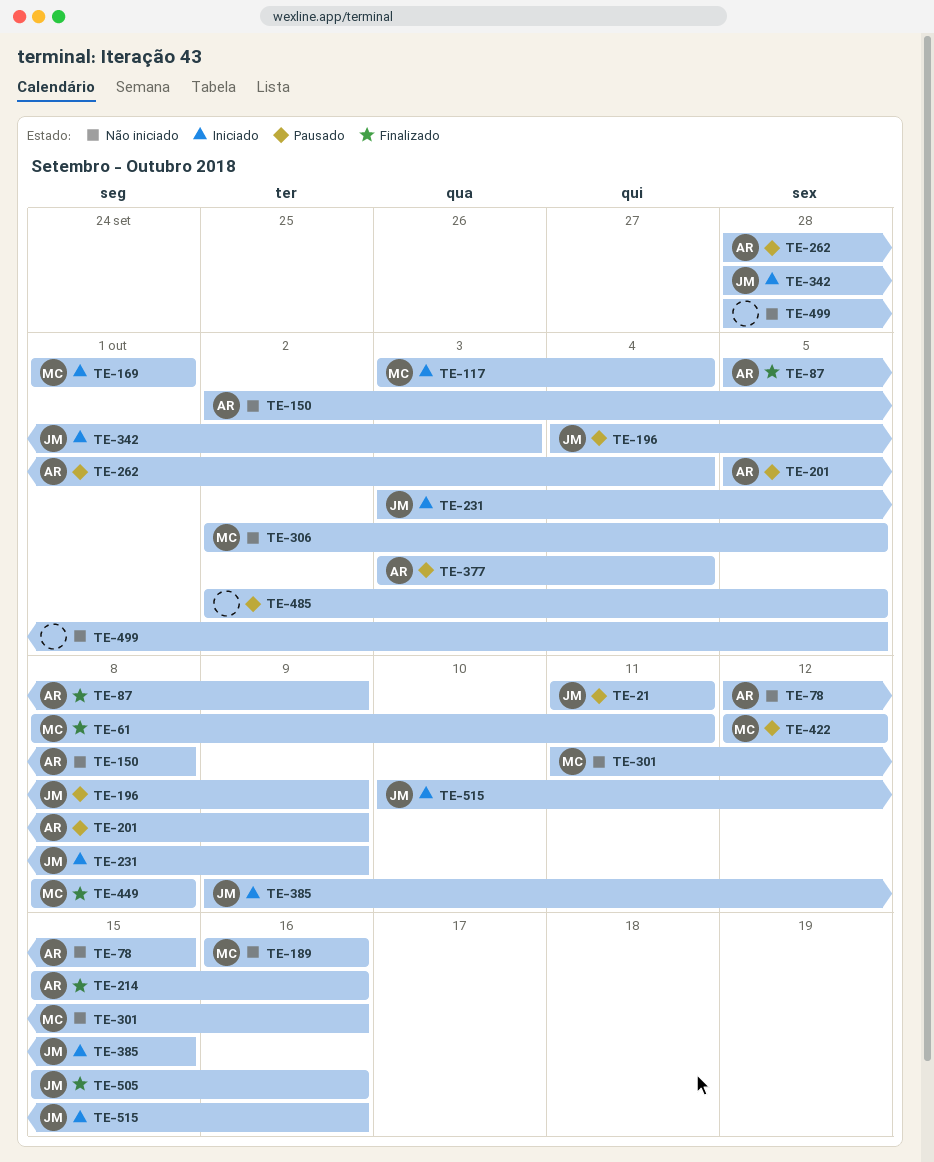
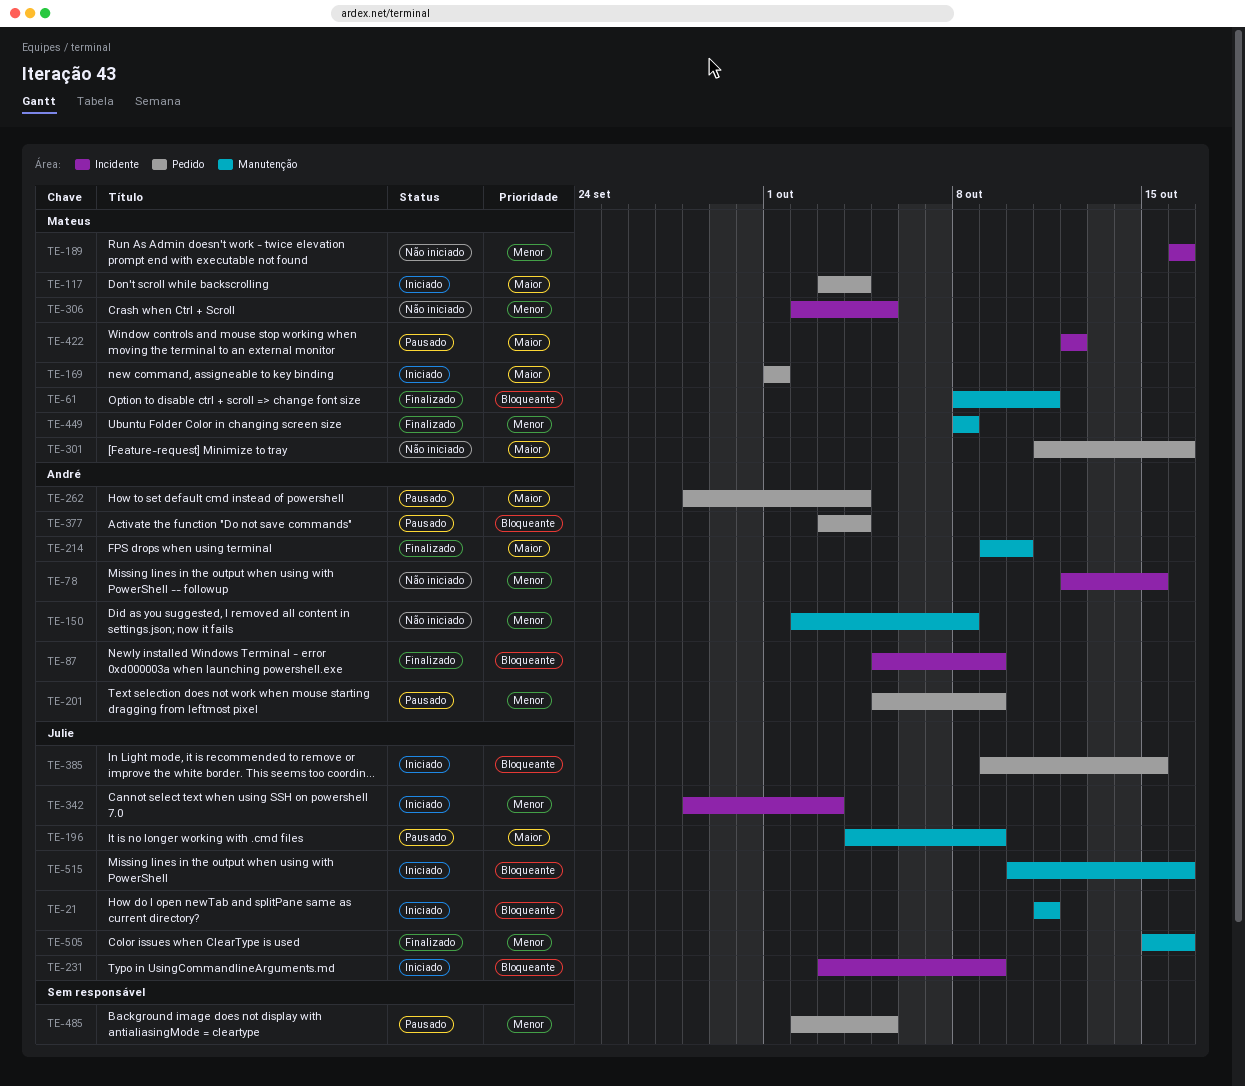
TE-21, status: Pausado -> Iniciado
TE-214, start: Oct 15 -> Oct 9
TE-214, due: Oct 16 -> Oct 10
TE-499: present -> none

